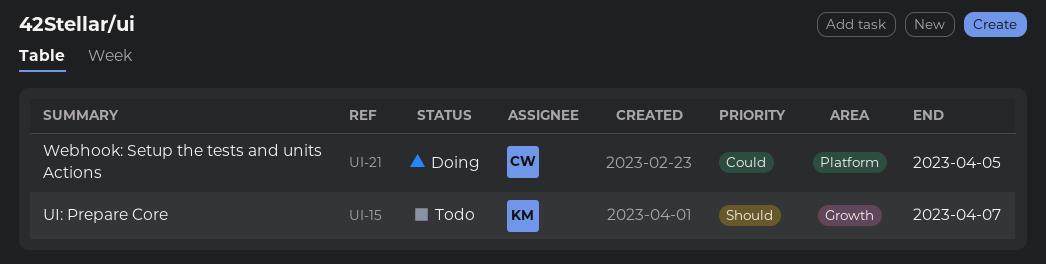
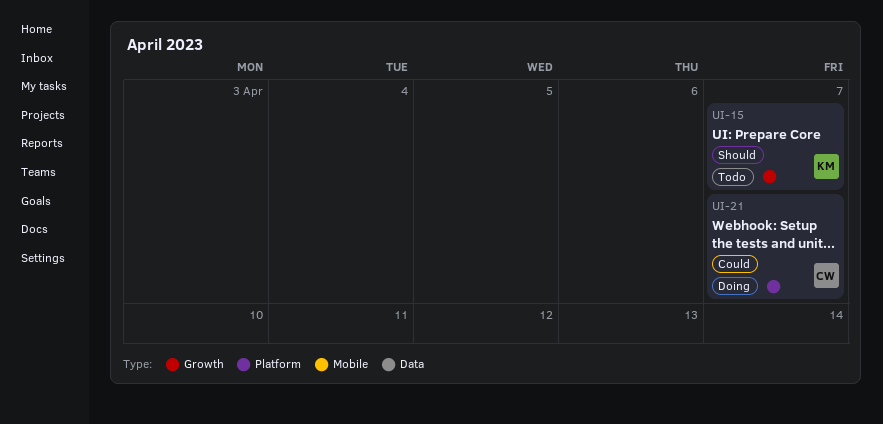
UI-21, due: Apr 5 -> Apr 7

